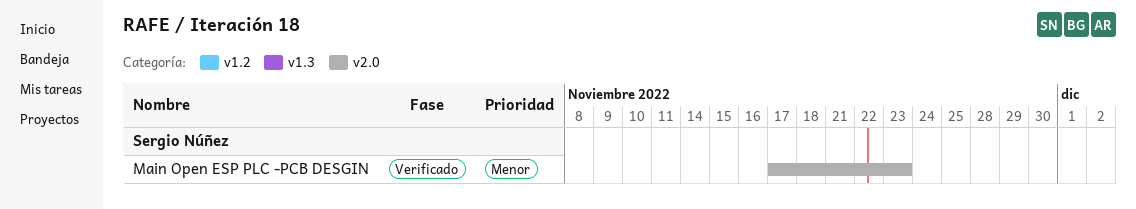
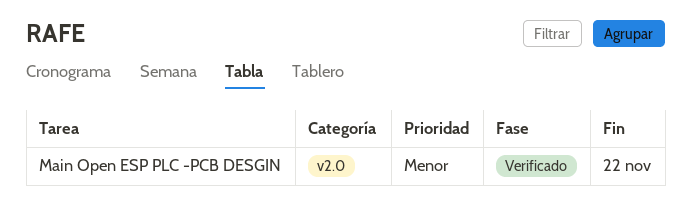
Main Open ESP PLC -PCB DESGIN, due: Nov 23 -> Nov 22

